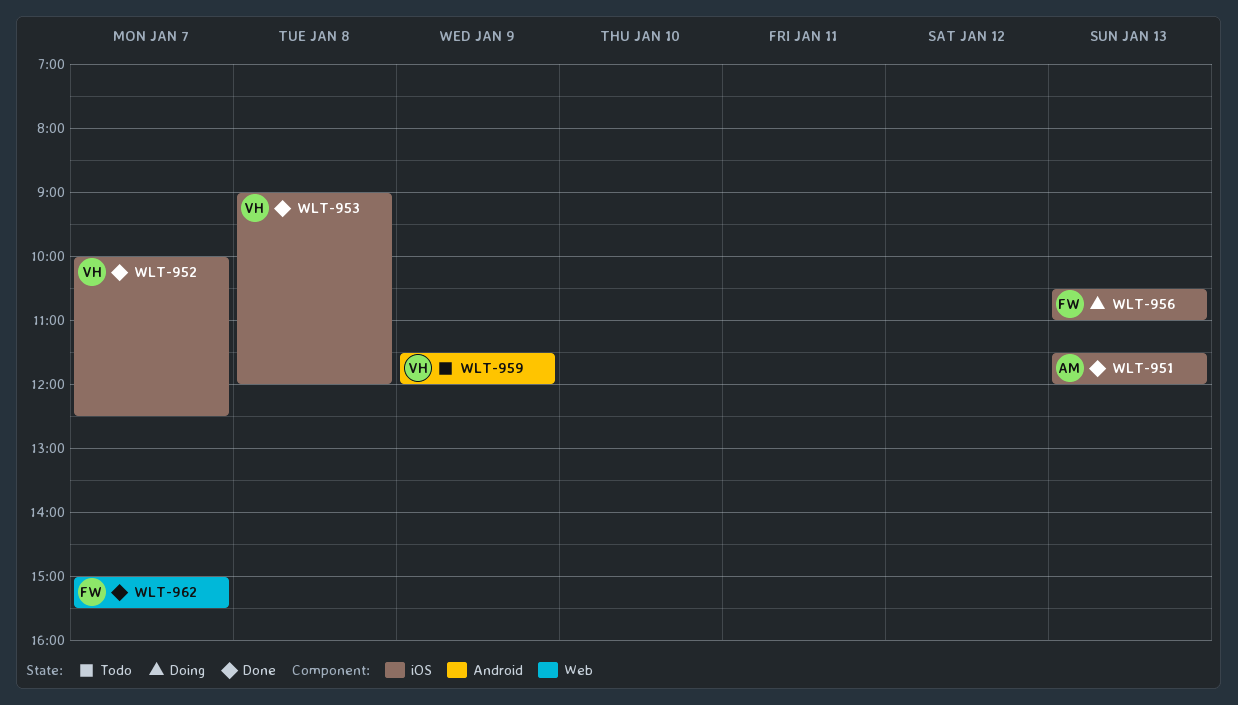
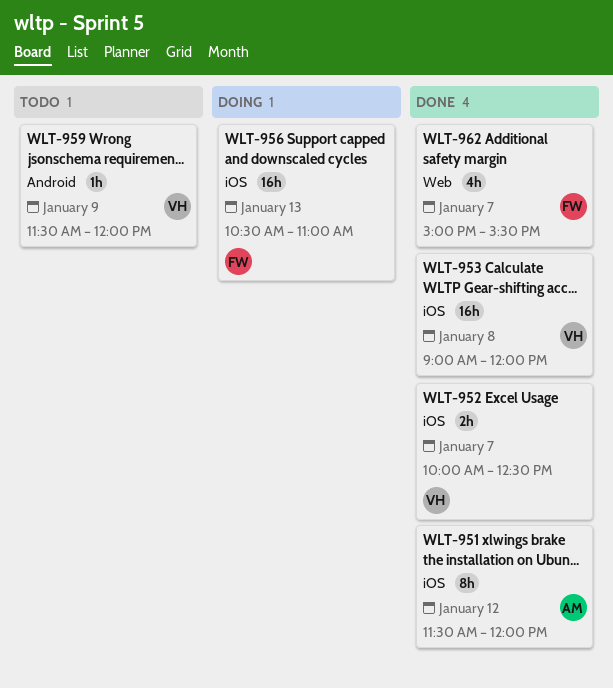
WLT-951, day: Jan 13 -> Jan 12

